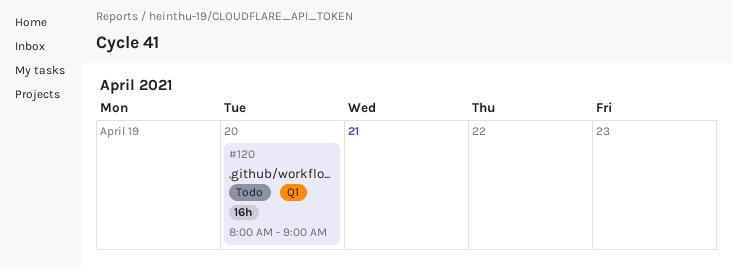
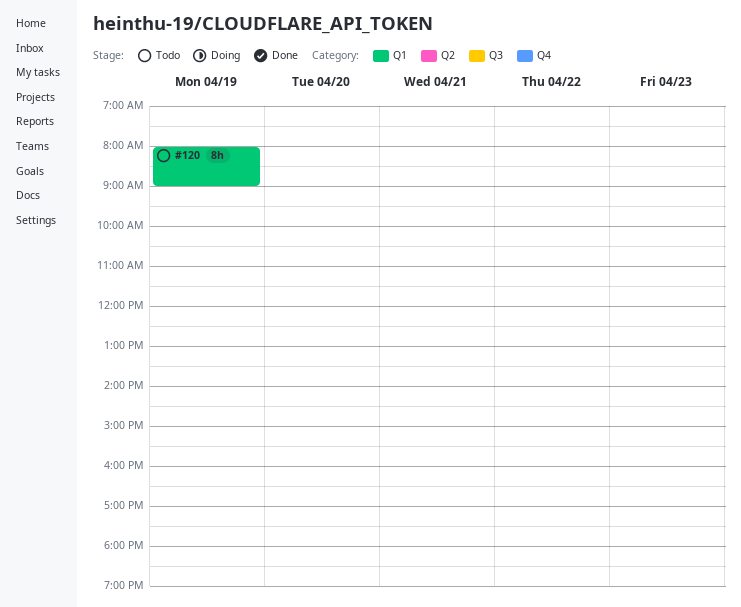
#120, estimate: 16h -> 8h
#120, day: Apr 20 -> Apr 19

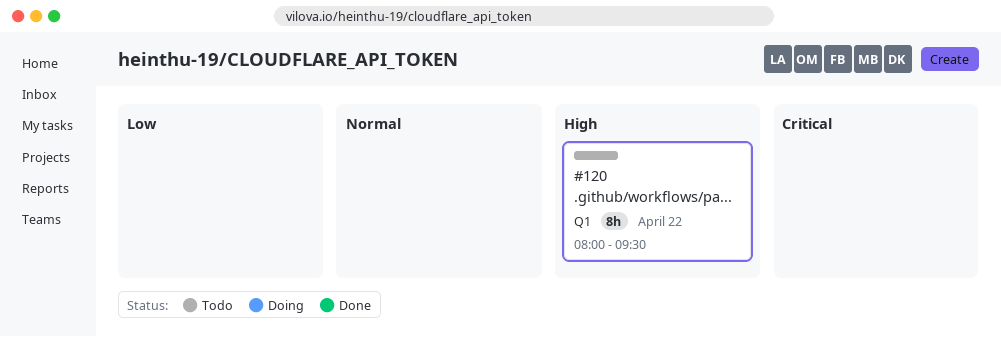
#120, day: Apr 19 -> Apr 22
#120, ends: 09:00 -> 09:30

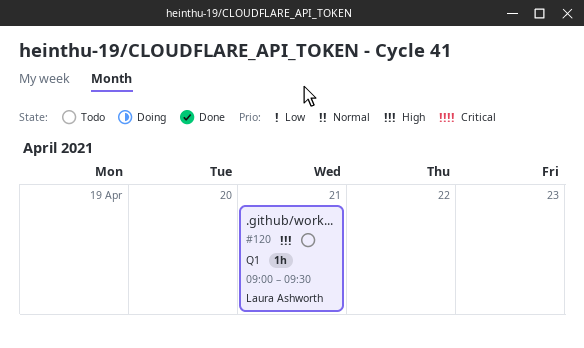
#120, estimate: 8h -> 1h
#120, day: Apr 22 -> Apr 21
#120, begins: 08:00 -> 09:00

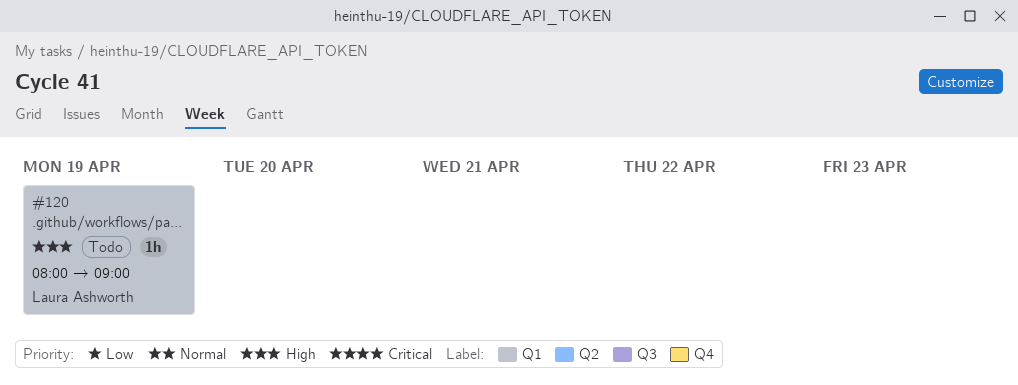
#120, day: Apr 21 -> Apr 19
#120, begins: 09:00 -> 08:00
#120, ends: 09:30 -> 09:00

